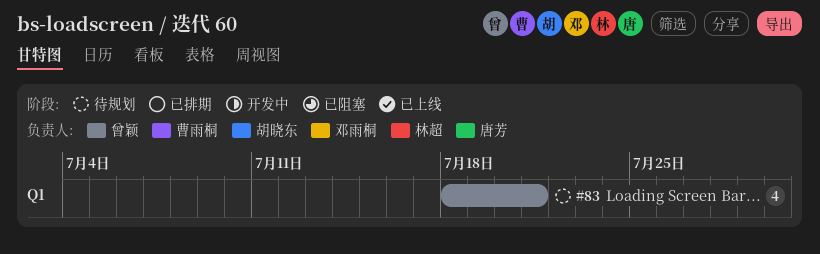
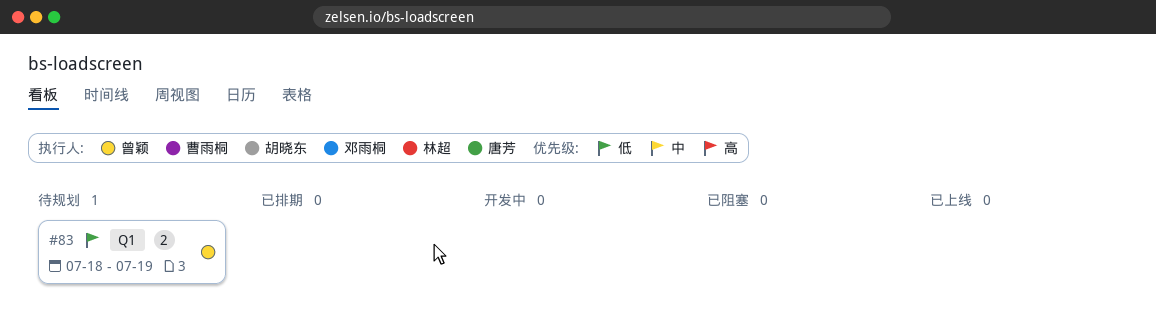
#83, estimate: 4 -> 2
#83, due: Jul 21 -> Jul 19

